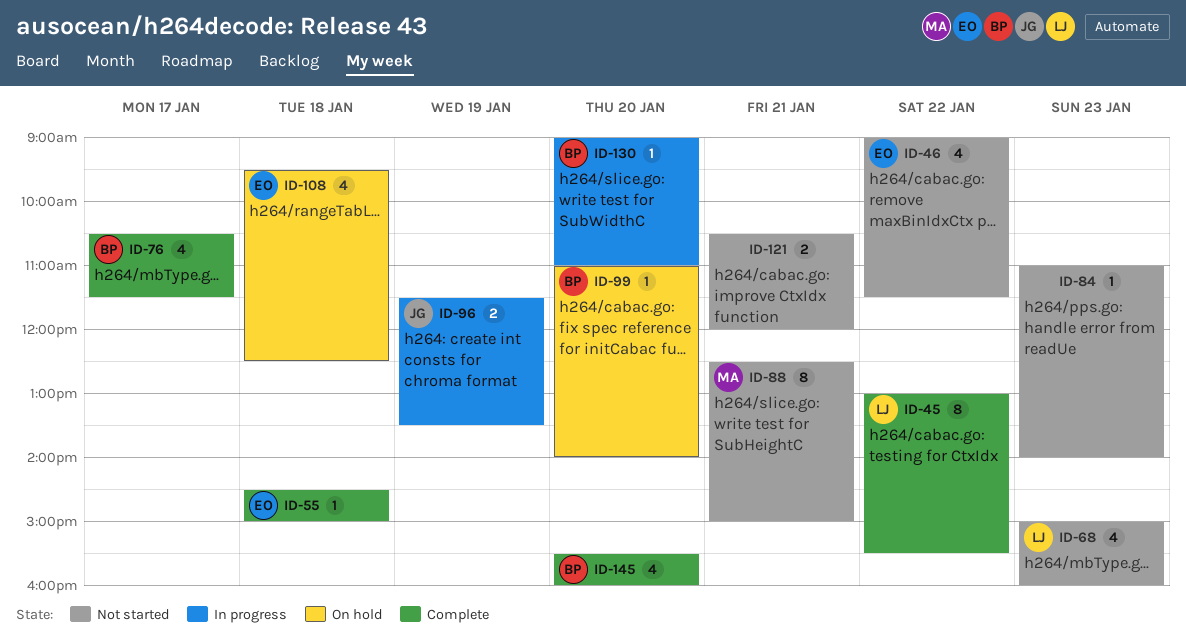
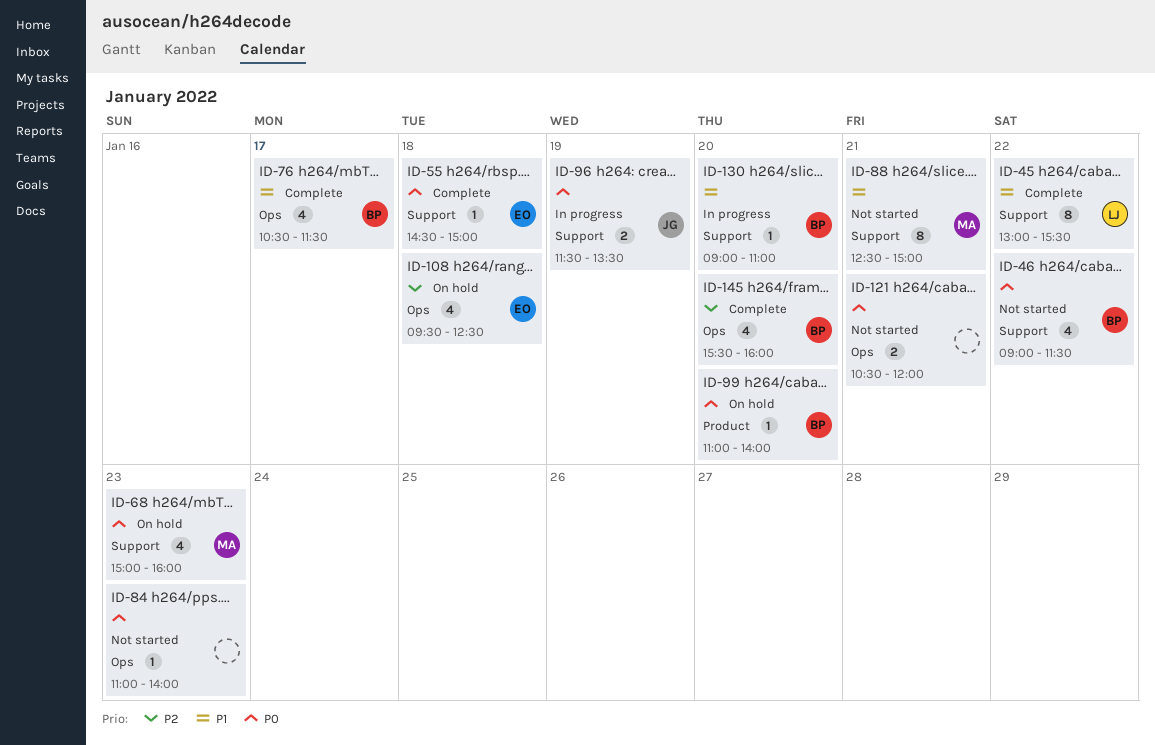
ID-46, owner: EO -> BP
ID-68, status: Not started -> On hold
ID-68, owner: LJ -> MA

